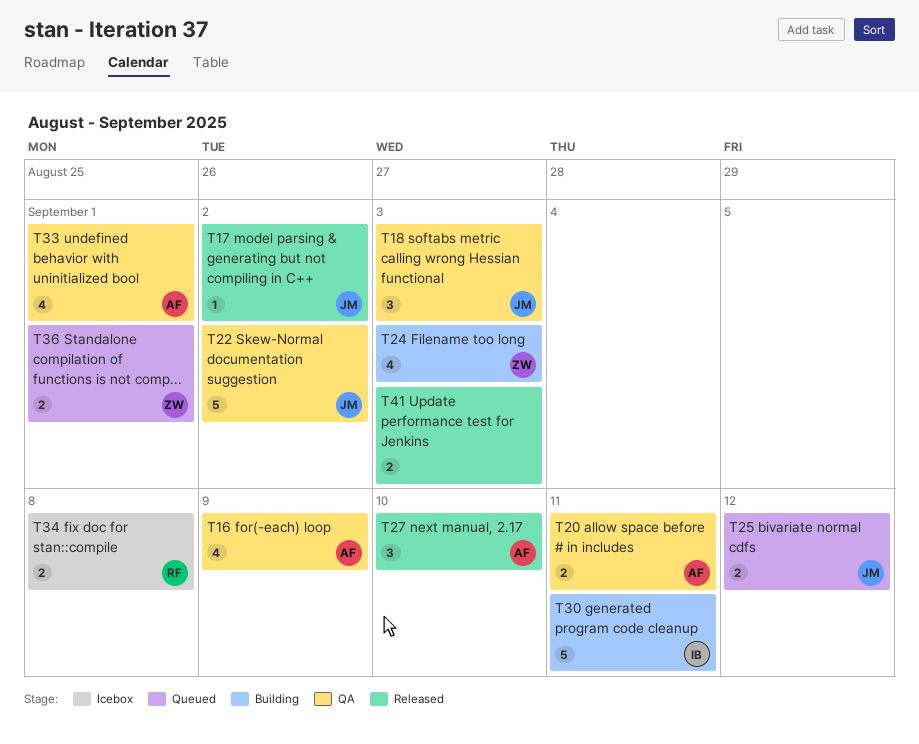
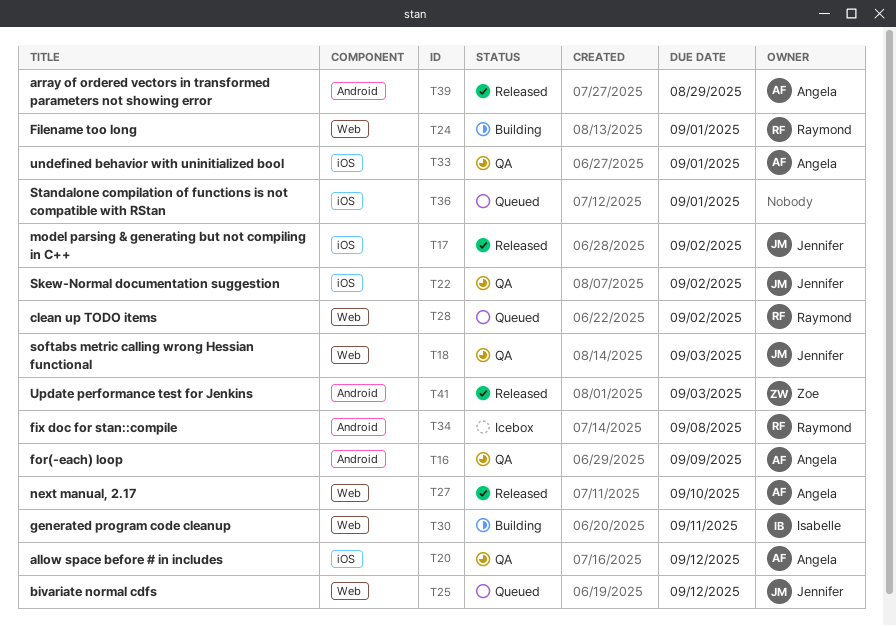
T20, due: Sep 11 -> Sep 12
T24, owner: Zoe -> Raymond
T24, due: Sep 3 -> Sep 1
T28: none -> present
T36, owner: Zoe -> none
T39: none -> present
T41, owner: none -> Zoe

